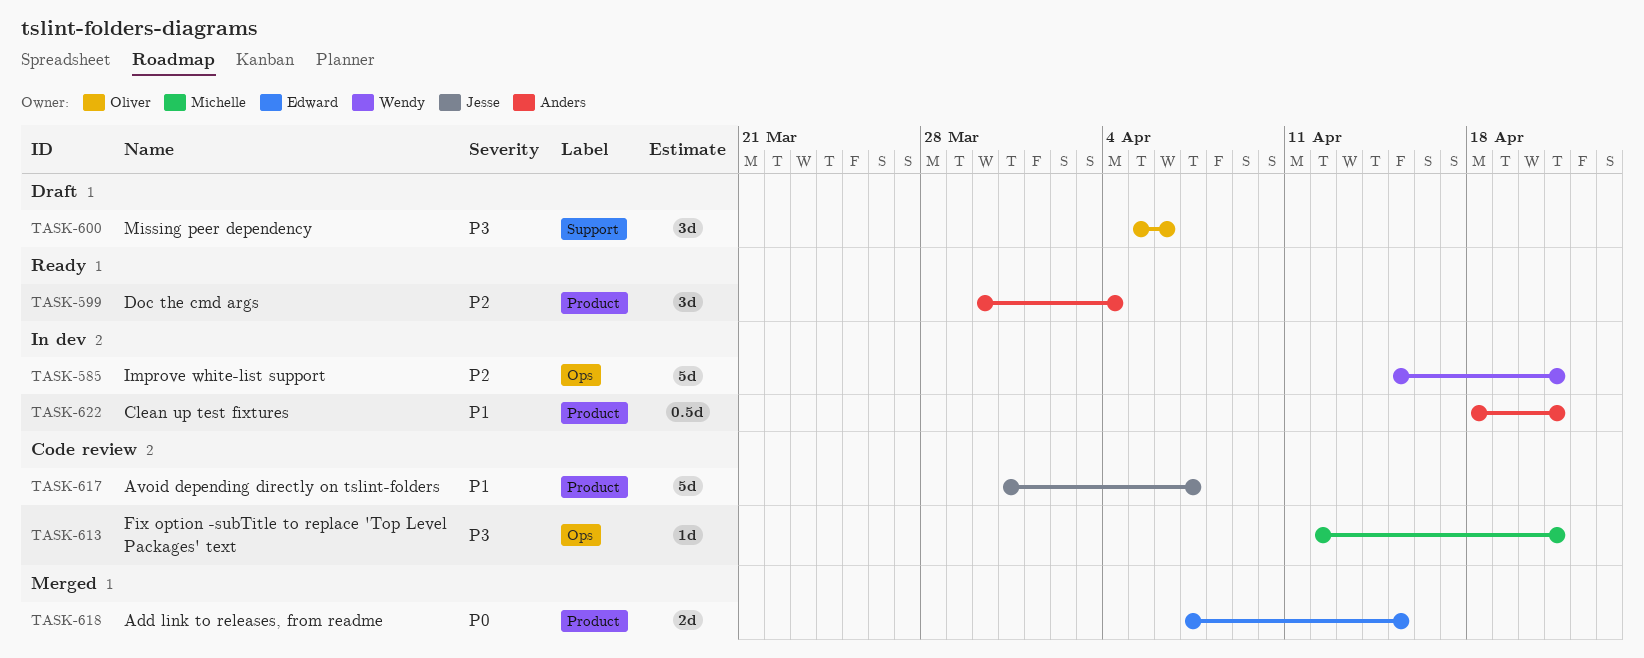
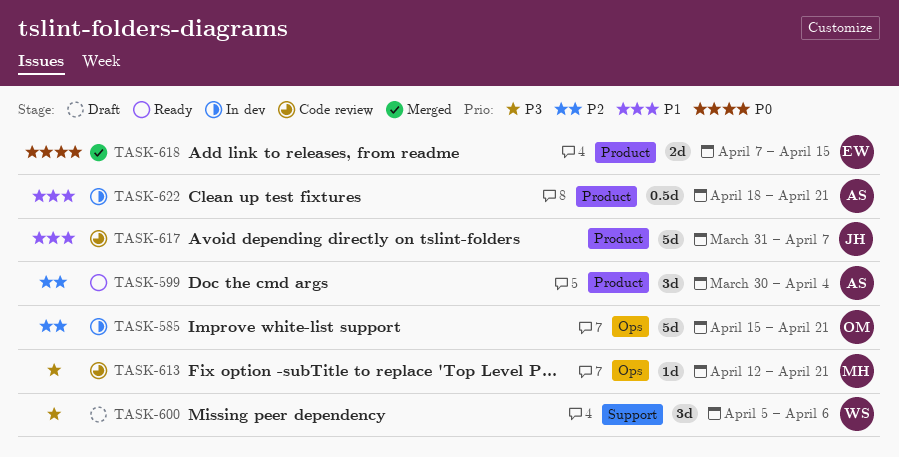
TASK-585, owner: Wendy -> Oliver
TASK-600, owner: Oliver -> Wendy

